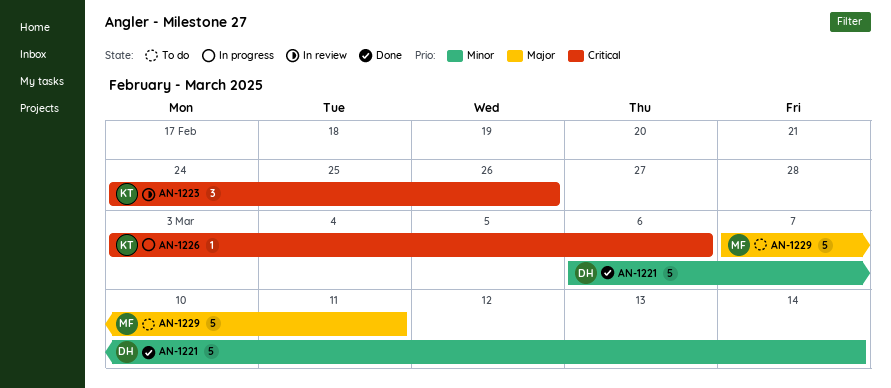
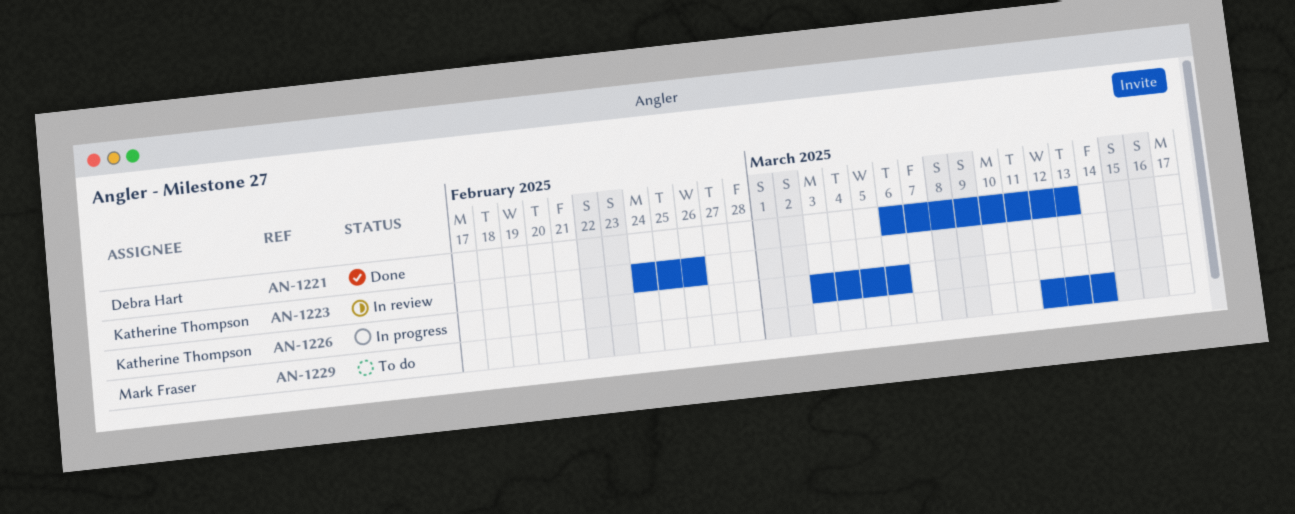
AN-1221, due: Mar 14 -> Mar 13
AN-1229, start: Mar 7 -> Mar 12
AN-1229, due: Mar 11 -> Mar 14

